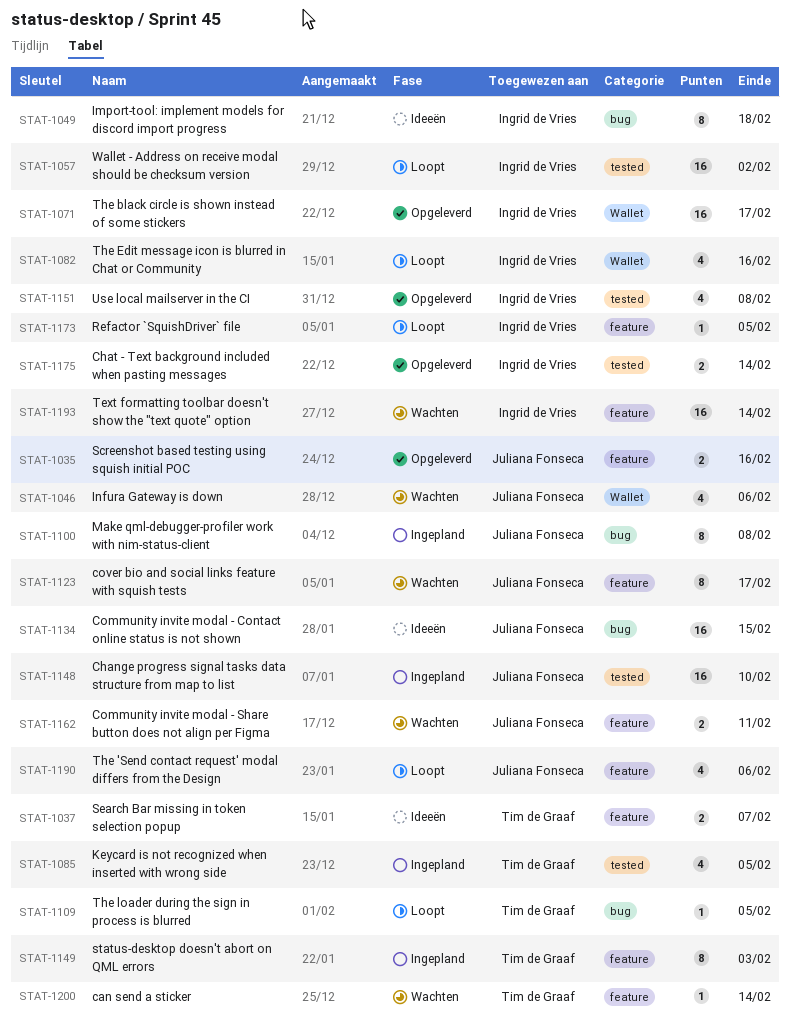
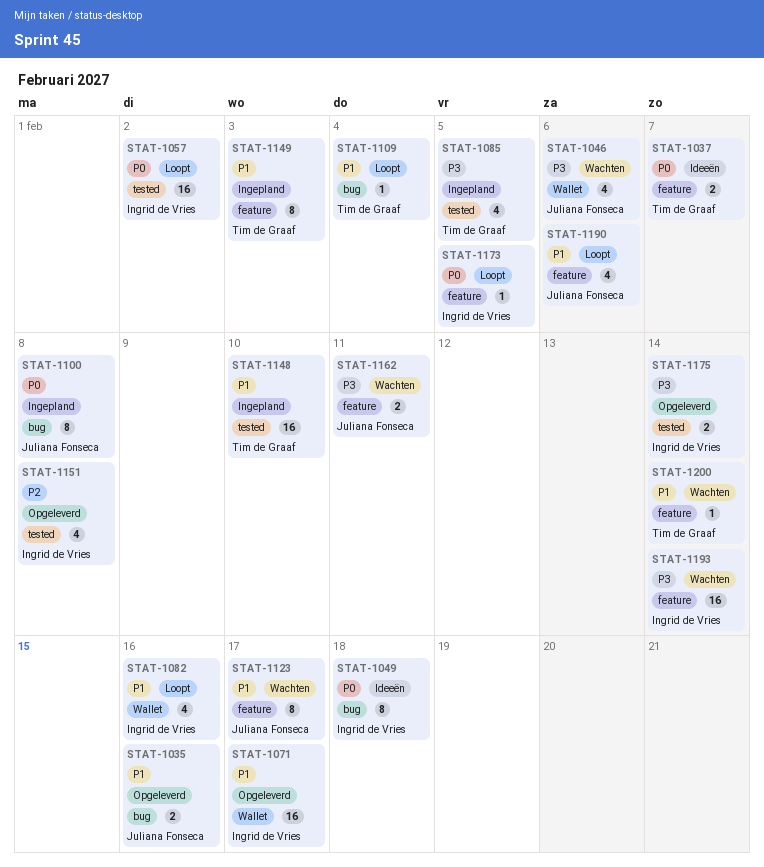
STAT-1035, label: feature -> bug
STAT-1109, due: Feb 5 -> Feb 4
STAT-1134: present -> none
STAT-1148, owner: Juliana Fonseca -> Tim de Graaf

